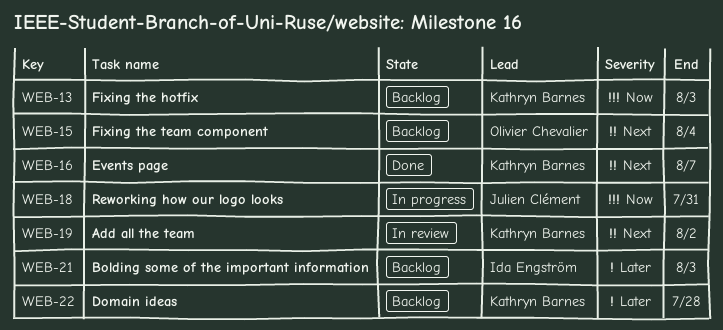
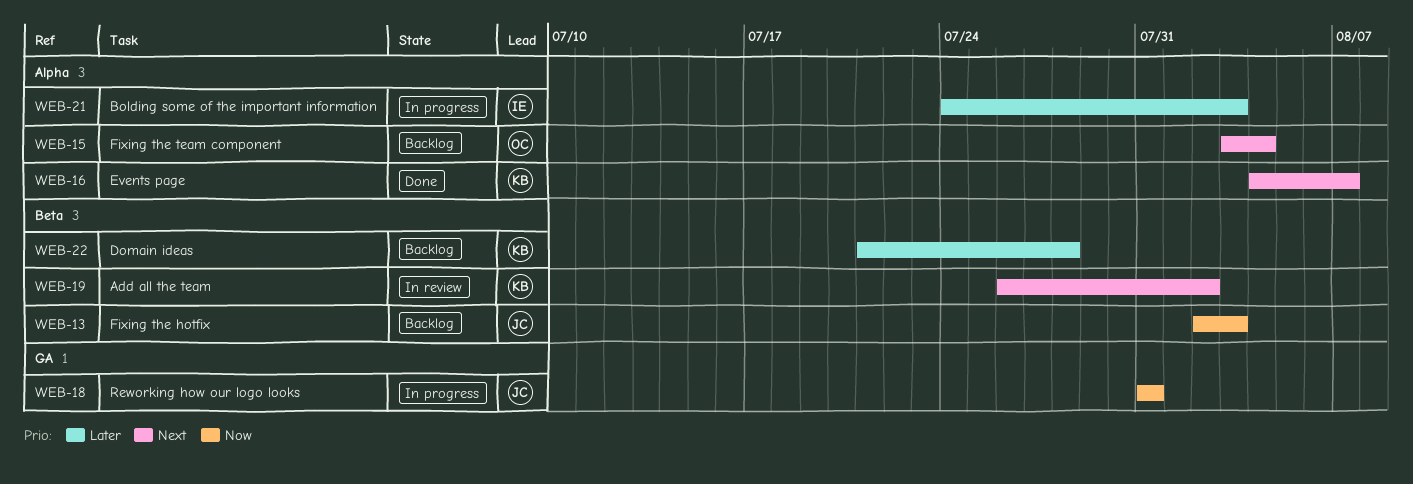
WEB-13, owner: Kathryn Barnes -> Julien Clément
WEB-21, status: Backlog -> In progress

